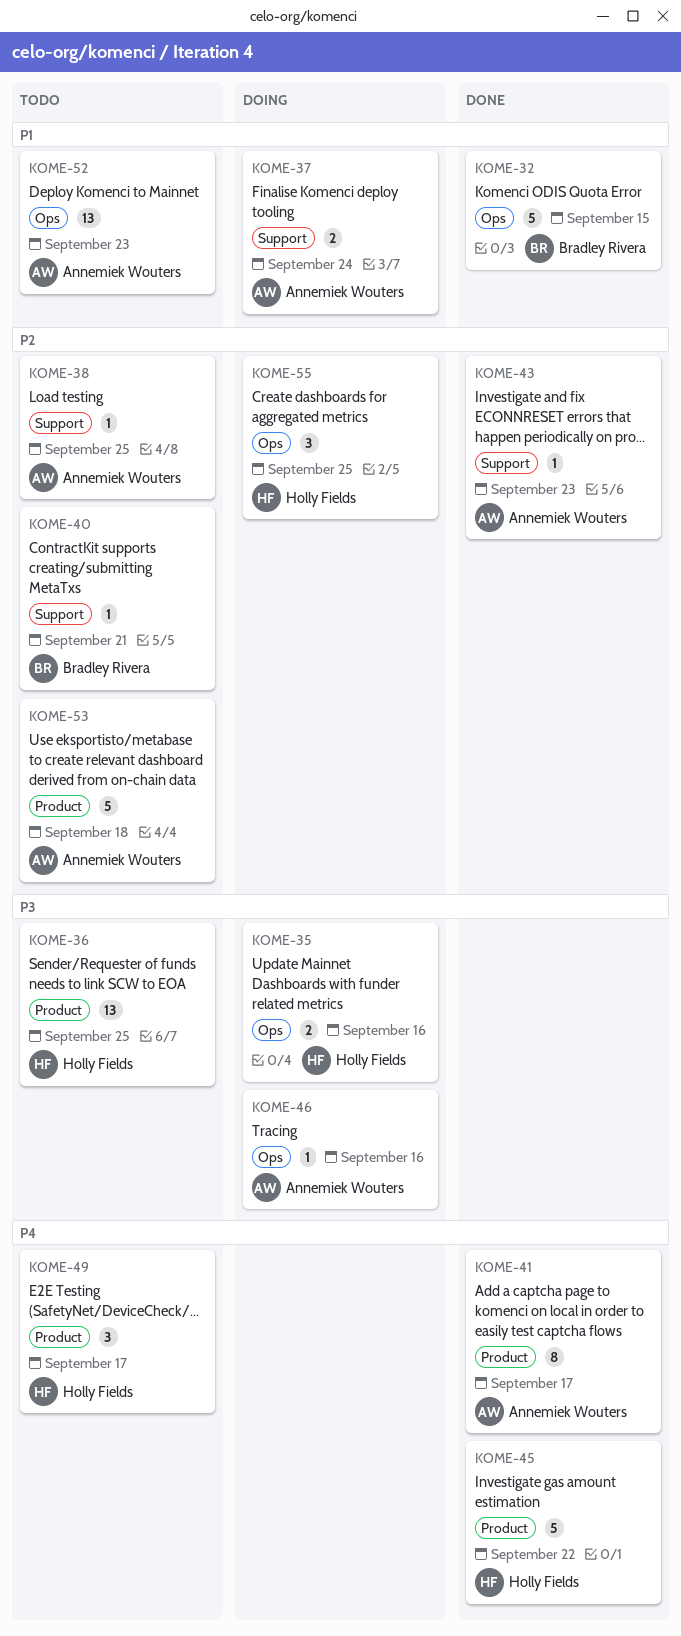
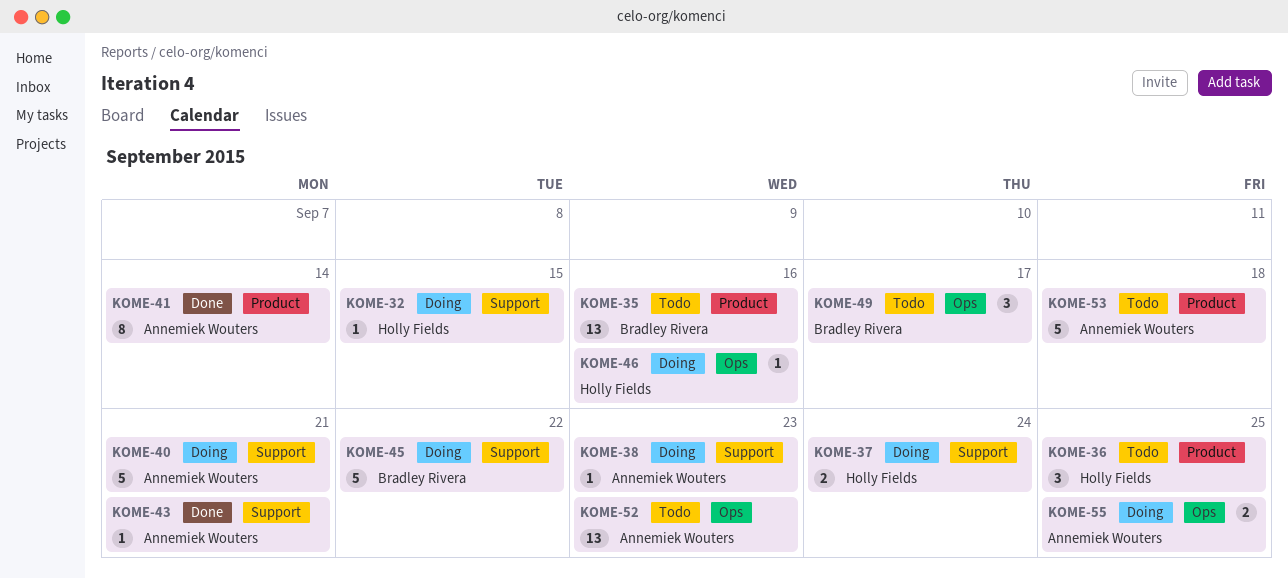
KOME-32, status: Done -> Doing
KOME-32, owner: Bradley Rivera -> Holly Fields
KOME-32, label: Ops -> Support
KOME-32, estimate: 5 -> 1
KOME-35, status: Doing -> Todo
KOME-35, owner: Holly Fields -> Bradley Rivera
KOME-35, label: Ops -> Product
KOME-35, estimate: 2 -> 13
KOME-36, estimate: 13 -> 3
KOME-37, owner: Annemiek Wouters -> Holly Fields
KOME-38, status: Todo -> Doing
KOME-38, due: Sep 25 -> Sep 23
KOME-40, status: Todo -> Doing
KOME-40, owner: Bradley Rivera -> Annemiek Wouters
KOME-40, estimate: 1 -> 5
KOME-41, due: Sep 17 -> Sep 14
KOME-43, due: Sep 23 -> Sep 21
KOME-45, status: Done -> Doing
KOME-45, owner: Holly Fields -> Bradley Rivera
KOME-45, label: Product -> Support
KOME-46, owner: Annemiek Wouters -> Holly Fields
KOME-49, owner: Holly Fields -> Bradley Rivera
KOME-49, label: Product -> Ops
KOME-55, owner: Holly Fields -> Annemiek Wouters
KOME-55, estimate: 3 -> 2

